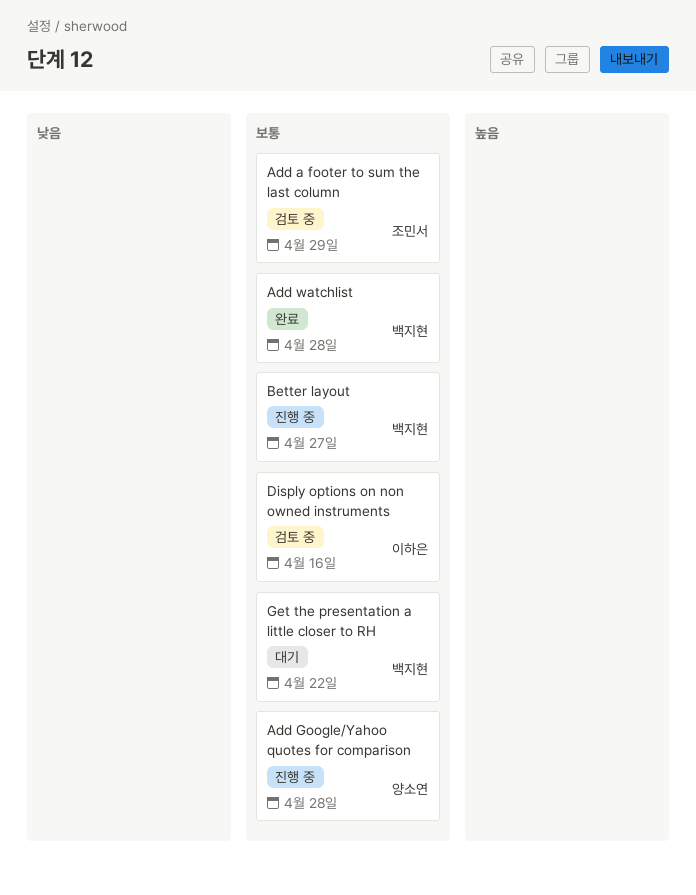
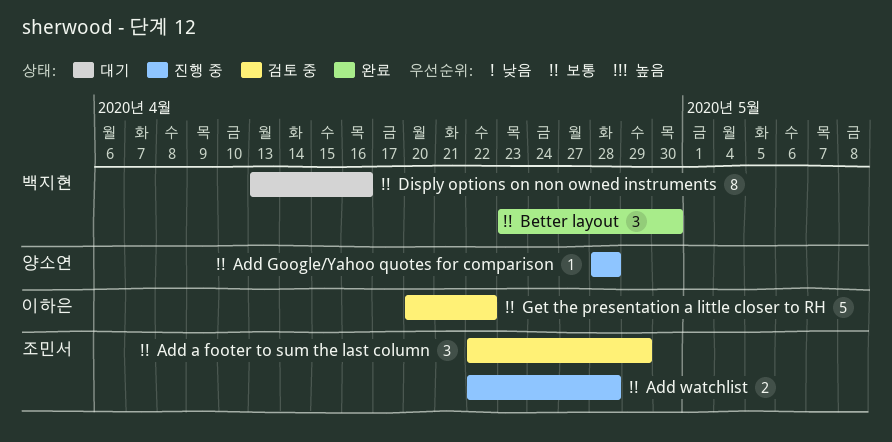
Add watchlist, status: 완료 -> 진행 중
Add watchlist, owner: 백지현 -> 조민서
Better layout, status: 진행 중 -> 완료
Better layout, due: Apr 27 -> Apr 30
Disply options on non owned instruments, status: 검토 중 -> 대기
Disply options on non owned instruments, owner: 이하은 -> 백지현
Get the presentation a little closer to RH, status: 대기 -> 검토 중
Get the presentation a little closer to RH, owner: 백지현 -> 이하은

